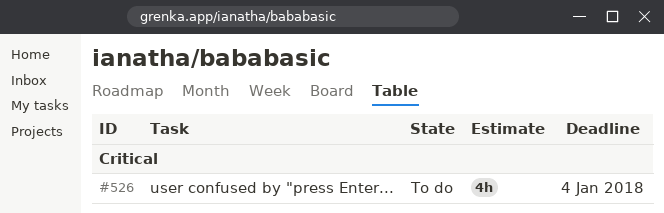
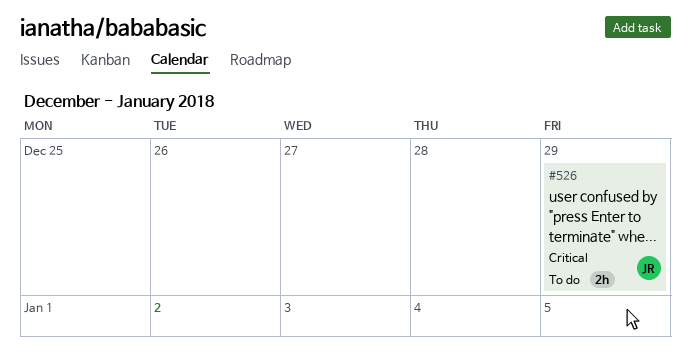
#526, estimate: 4h -> 2h
#526, due: Jan 4 -> Dec 29

